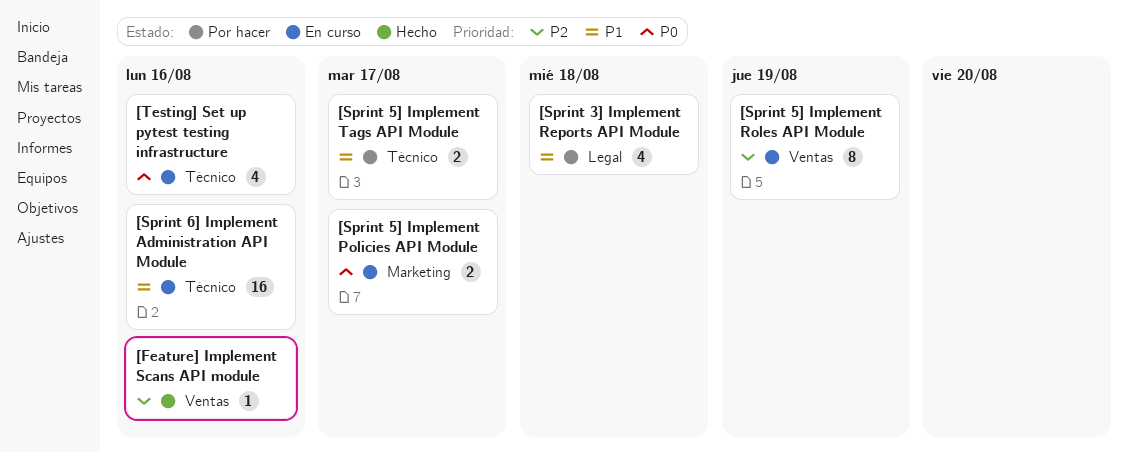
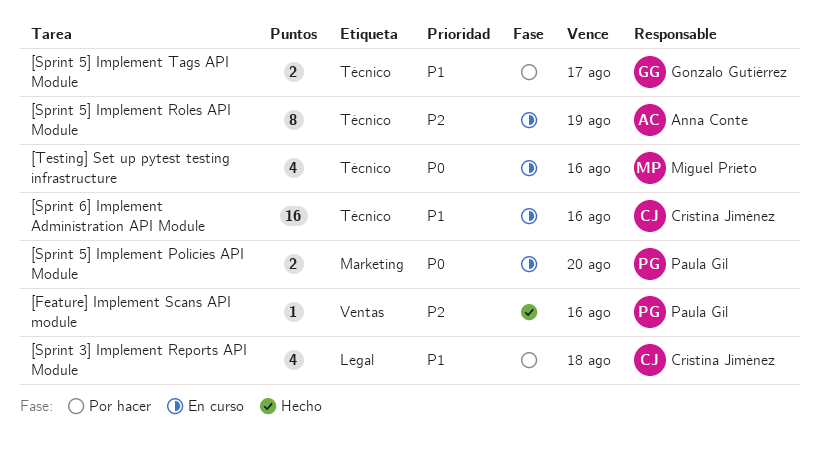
[Sprint 5] Implement Policies API Module, due: Aug 17 -> Aug 20
[Sprint 5] Implement Roles API Module, label: Ventas -> Técnico

